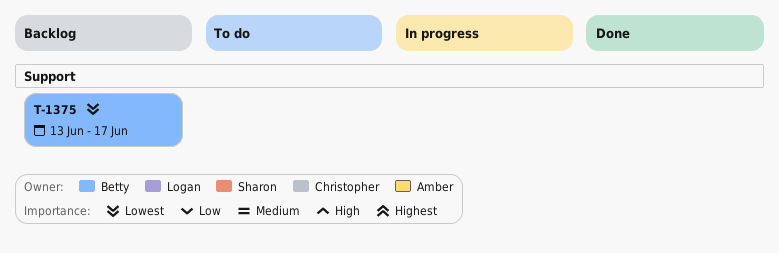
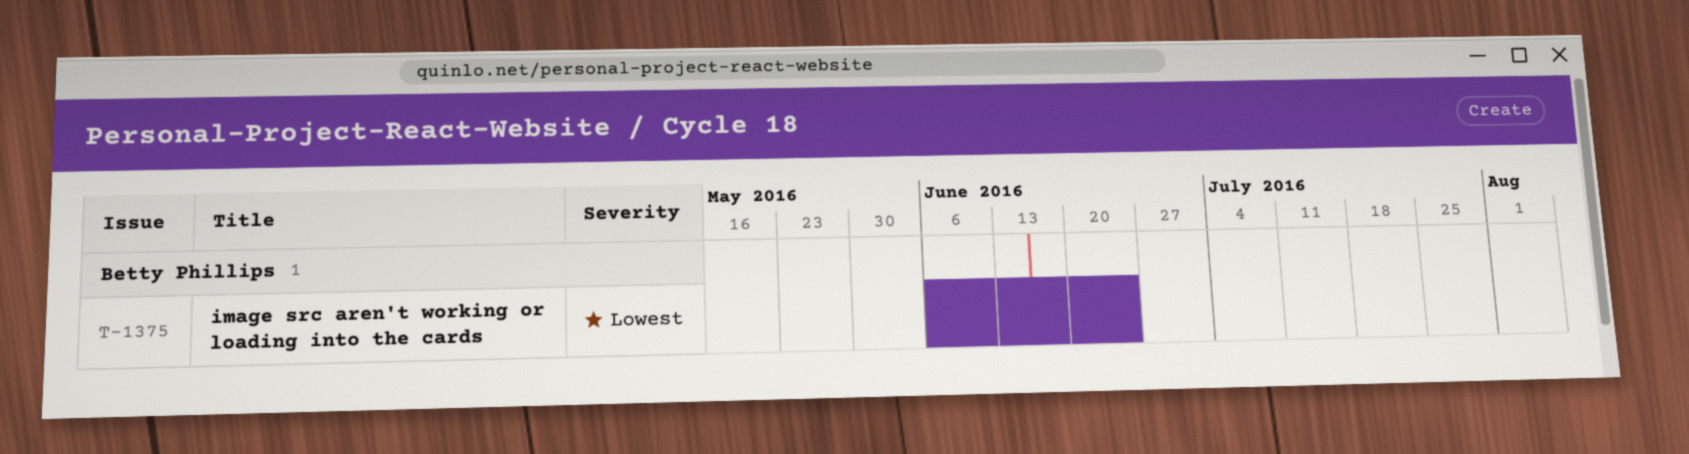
T-1375, start: Jun 13 -> Jun 6
T-1375, due: Jun 17 -> Jun 24

